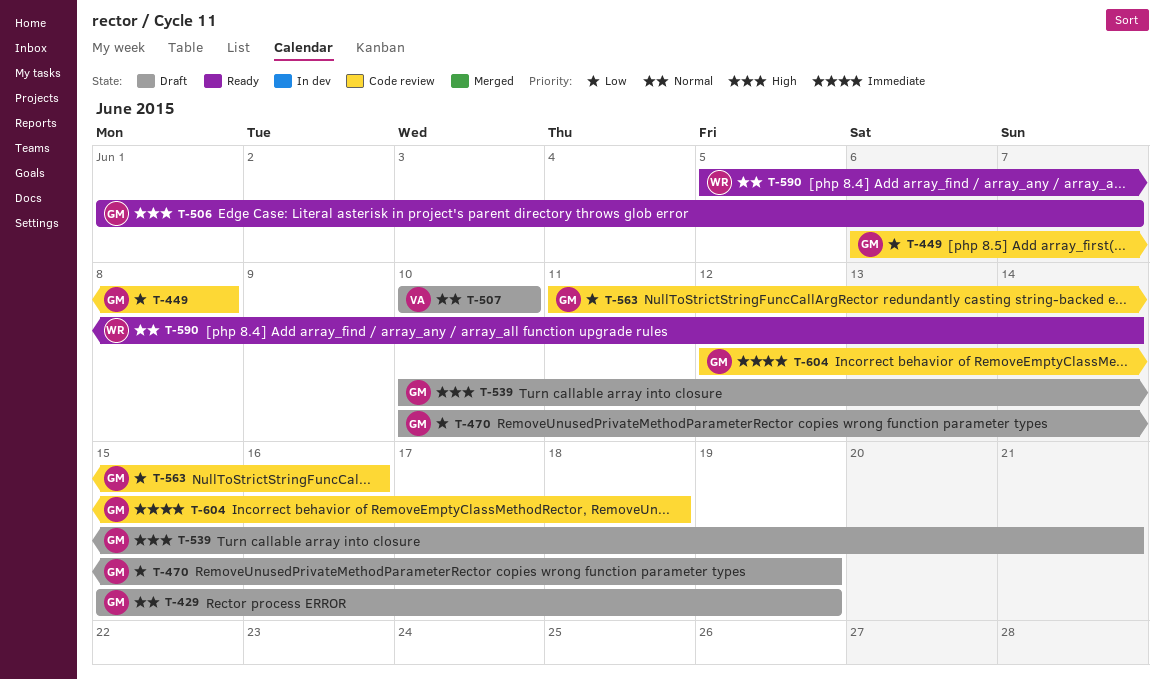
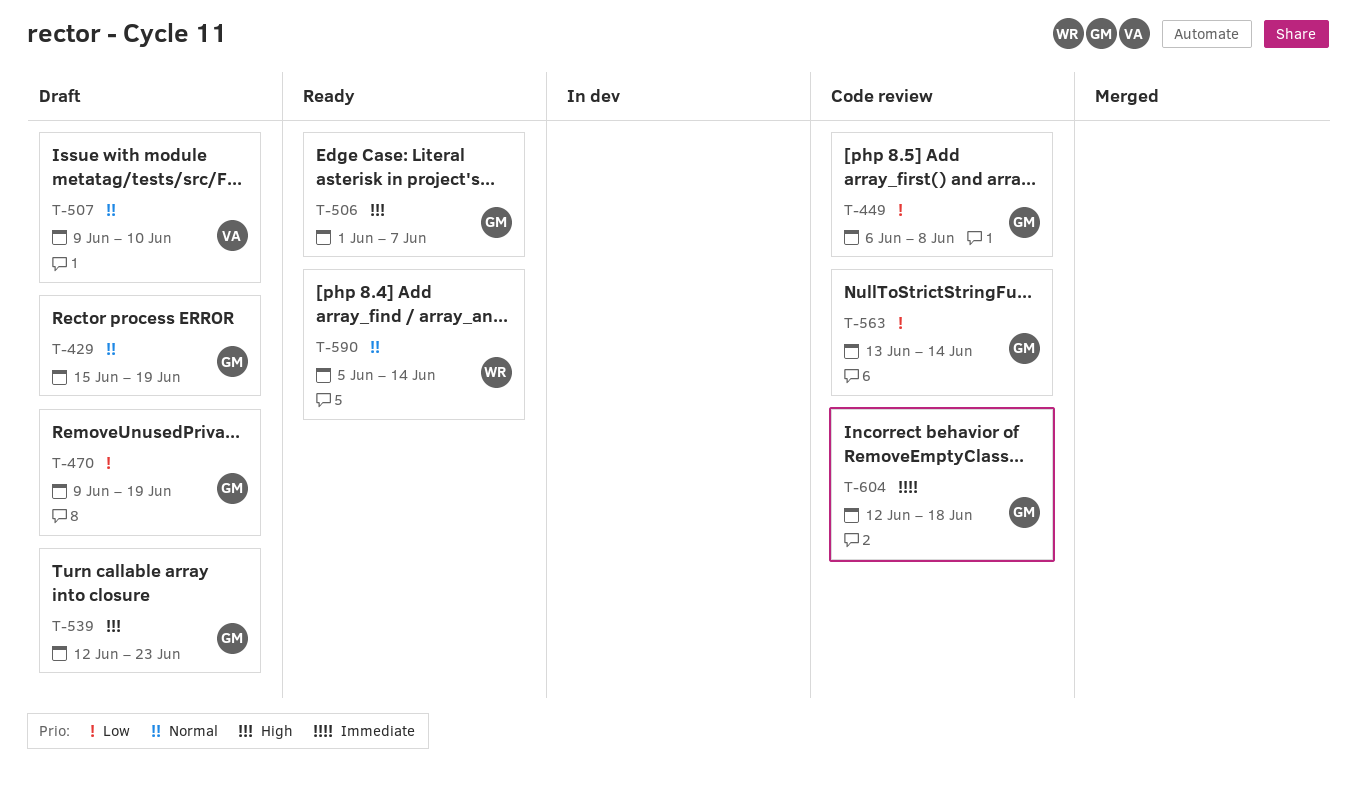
T-470, start: Jun 10 -> Jun 9
T-507, start: Jun 10 -> Jun 9
T-539, start: Jun 10 -> Jun 12
T-539, due: Jun 21 -> Jun 23
T-563, start: Jun 11 -> Jun 13
T-563, due: Jun 16 -> Jun 14

